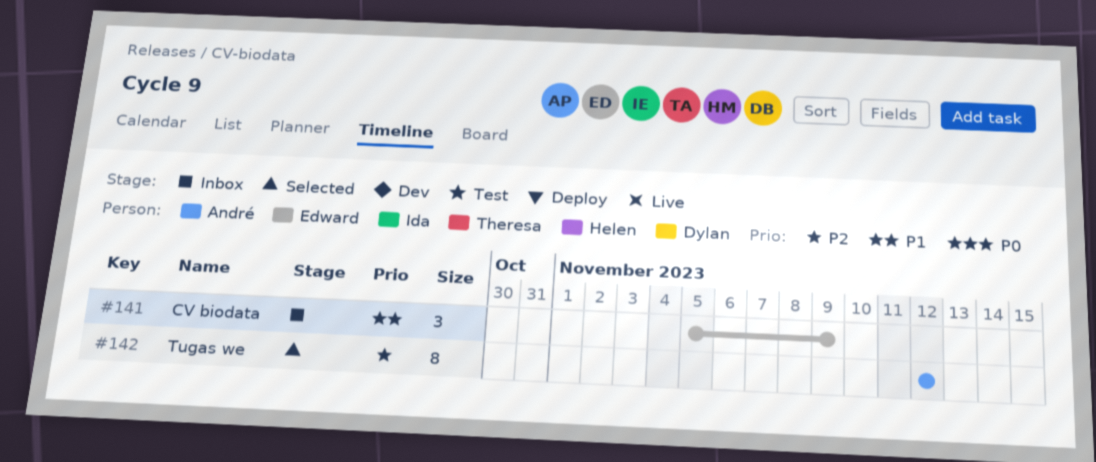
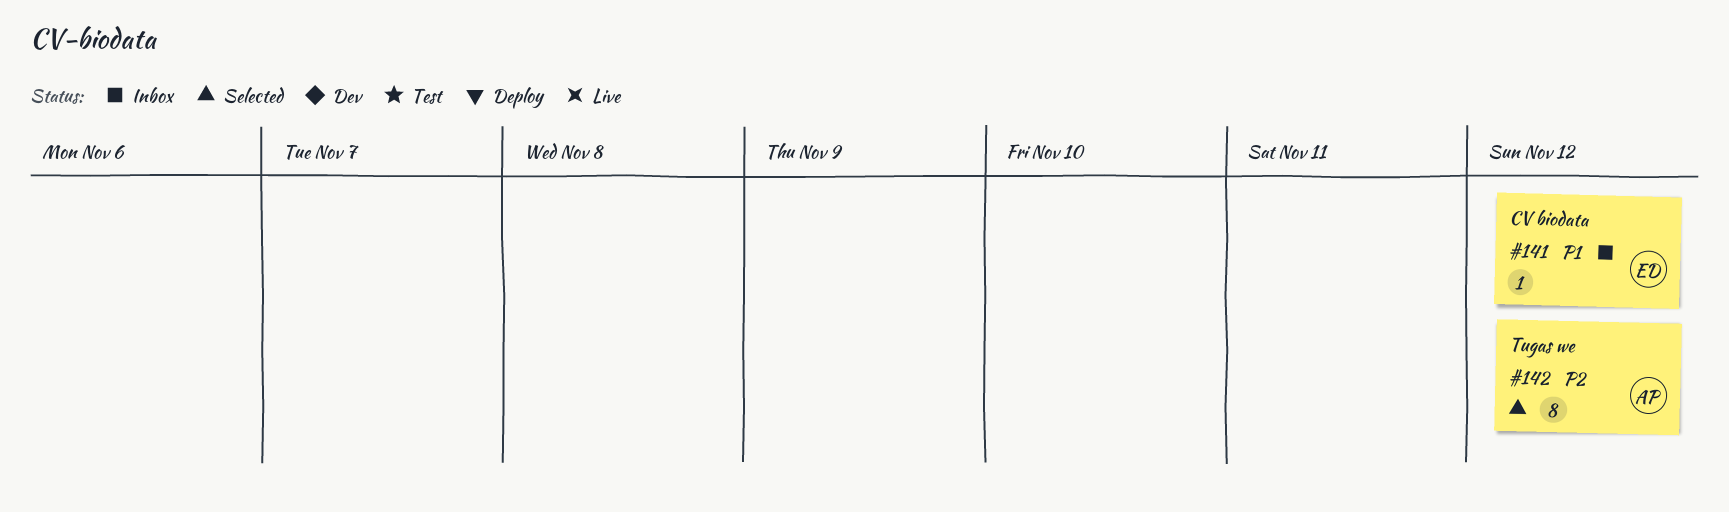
#141, estimate: 3 -> 1
#141, due: Nov 9 -> Nov 12

